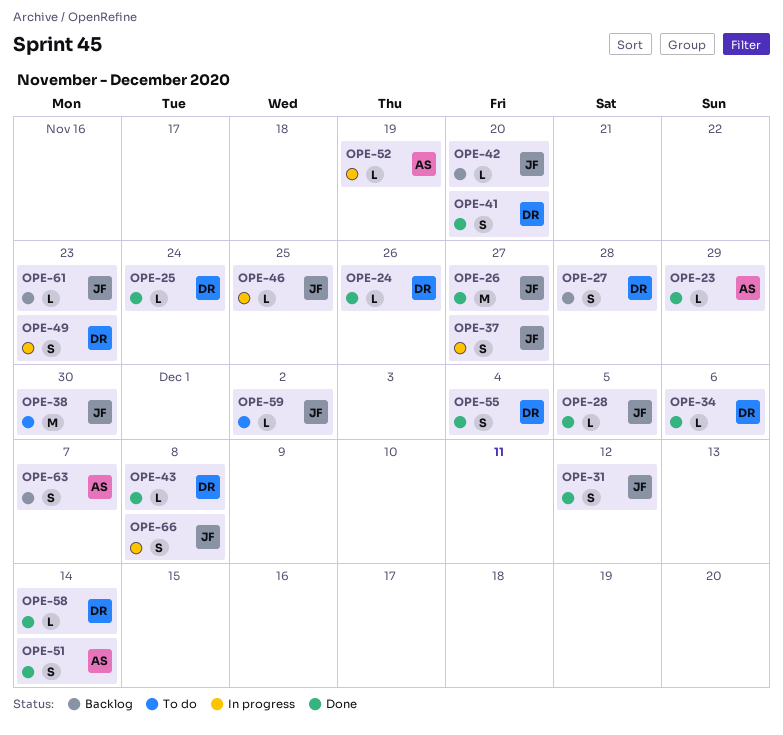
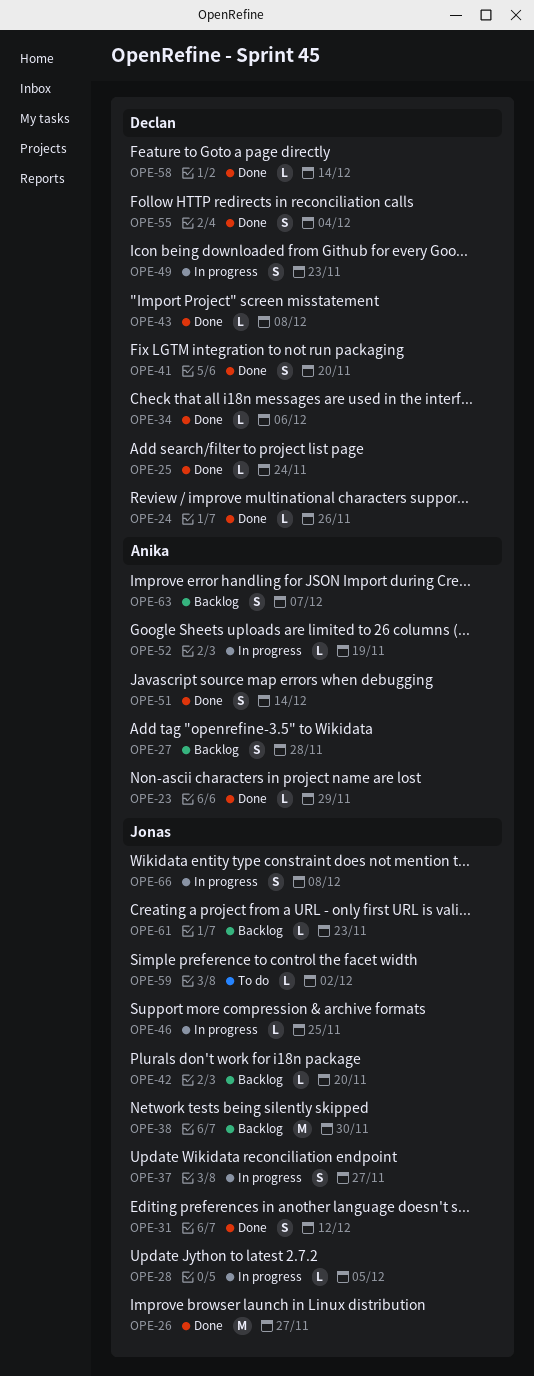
OPE-27, owner: Declan -> Anika
OPE-28, status: Done -> In progress
OPE-38, status: To do -> Backlog

